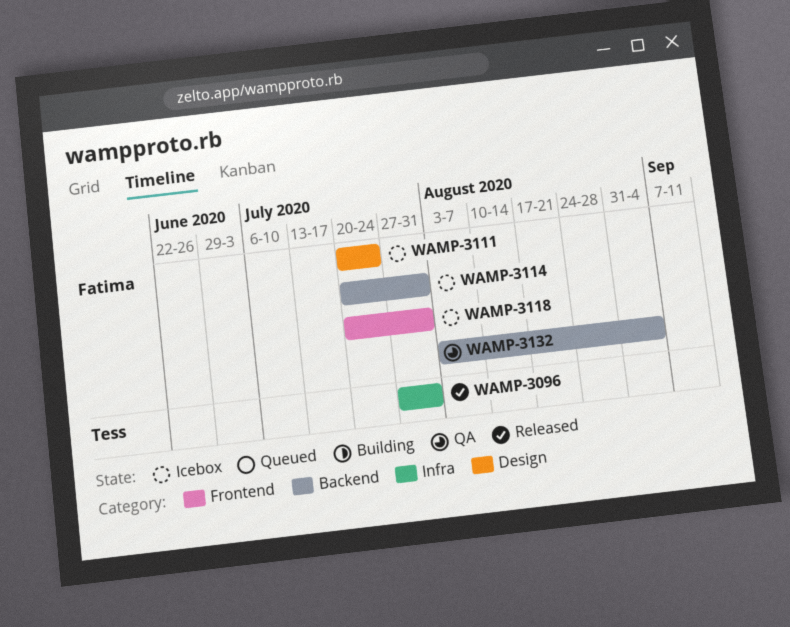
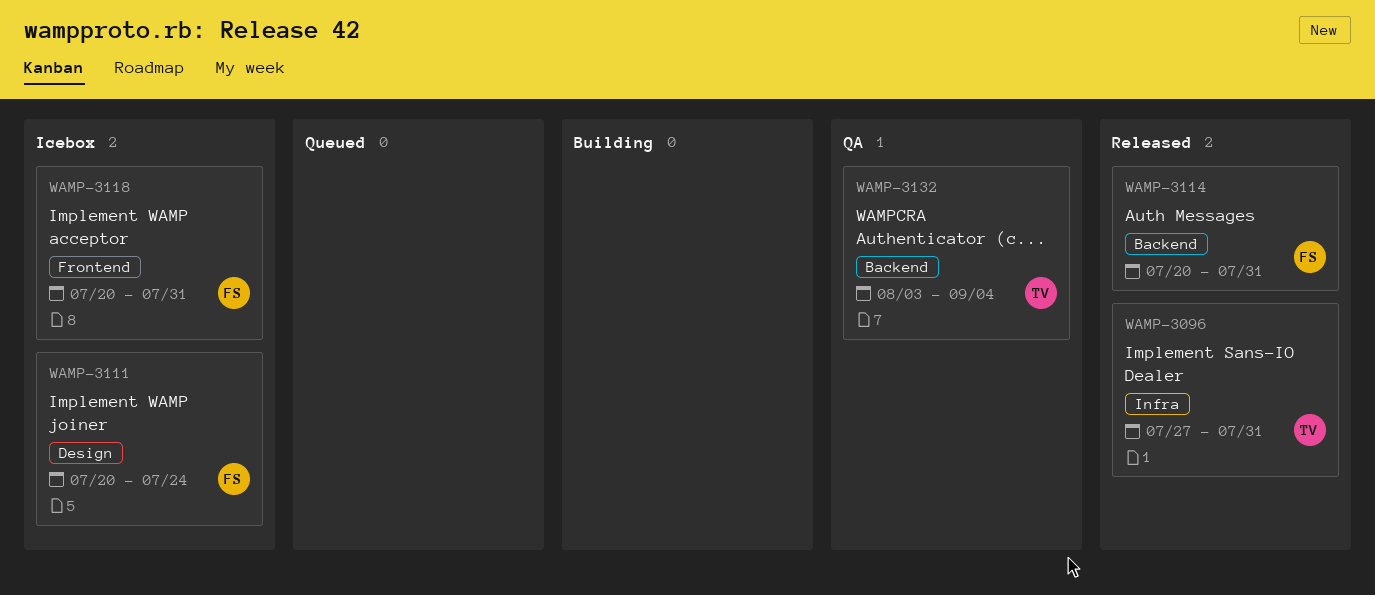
WAMP-3114, status: Icebox -> Released
WAMP-3132, owner: Fatima -> Tess

